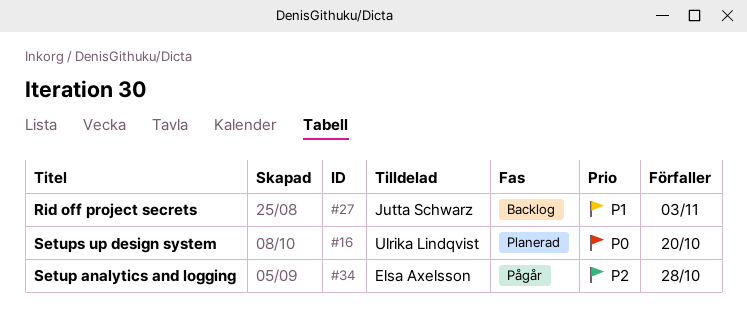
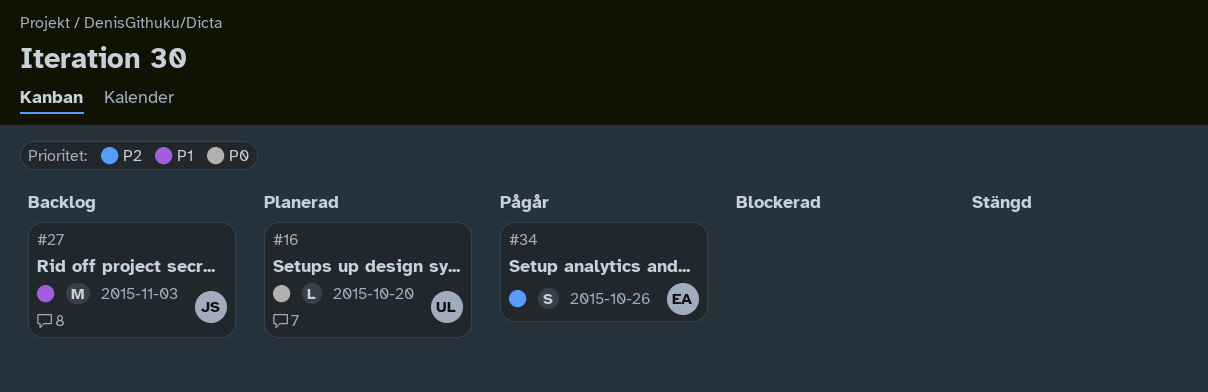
#34, due: Oct 28 -> Oct 26

